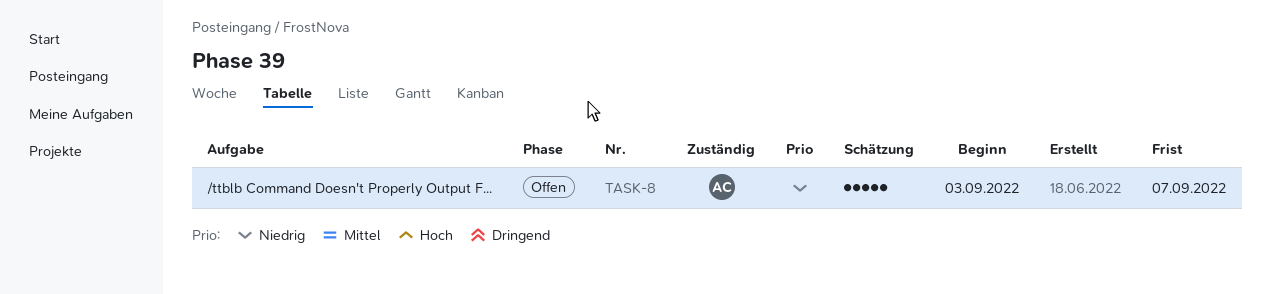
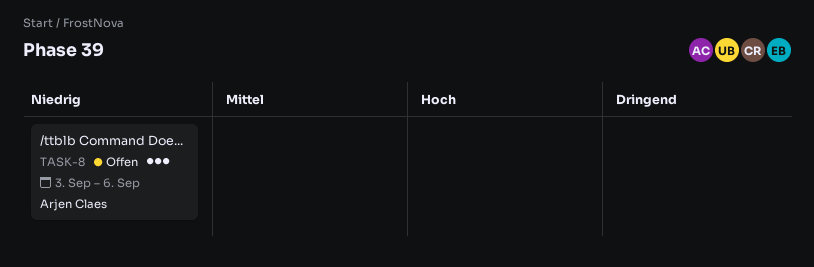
TASK-8, estimate: 5 -> 3
TASK-8, due: Sep 7 -> Sep 6

